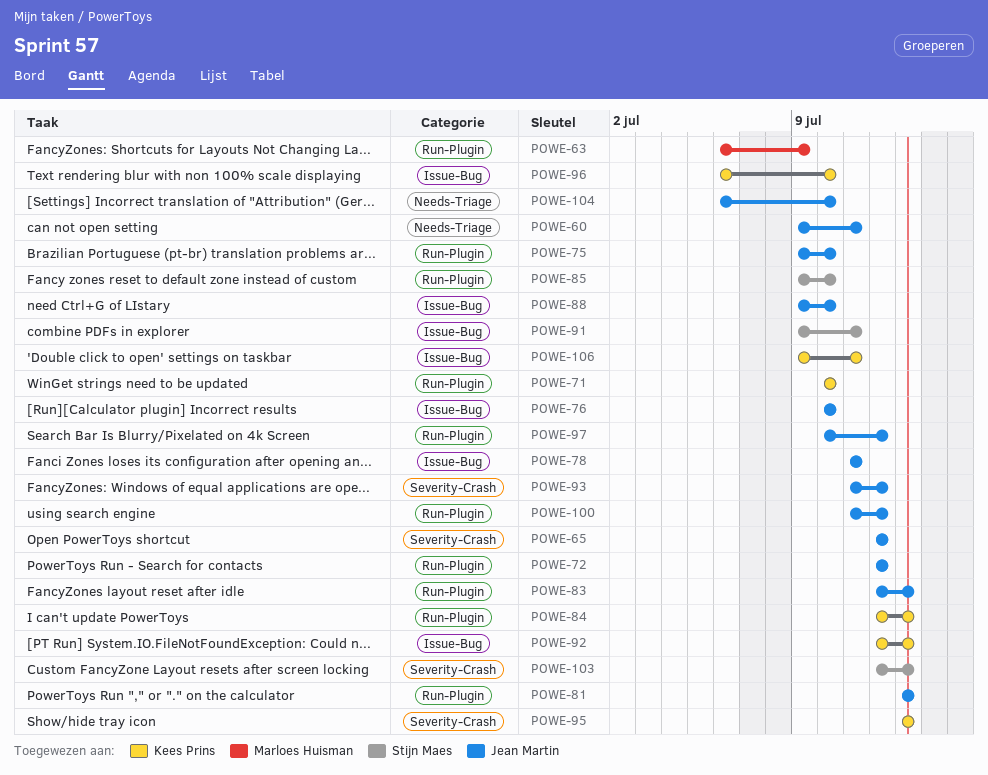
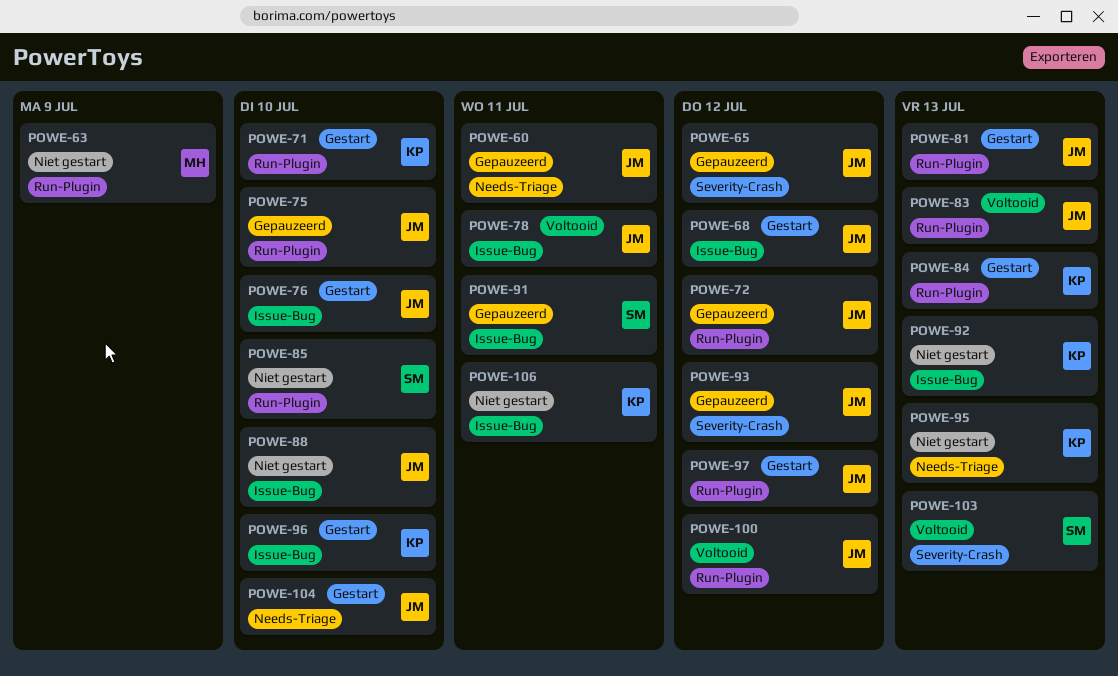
POWE-68: none -> present
POWE-95, label: Severity-Crash -> Needs-Triage

